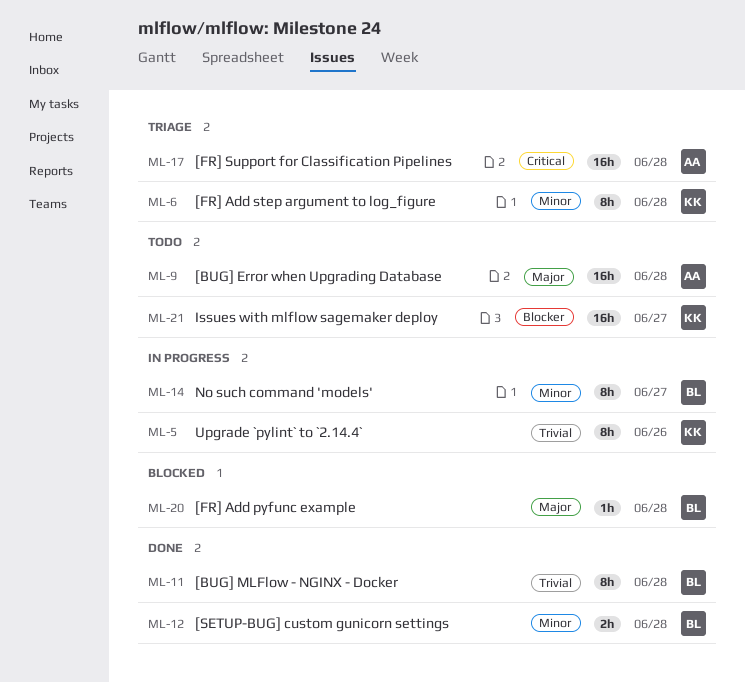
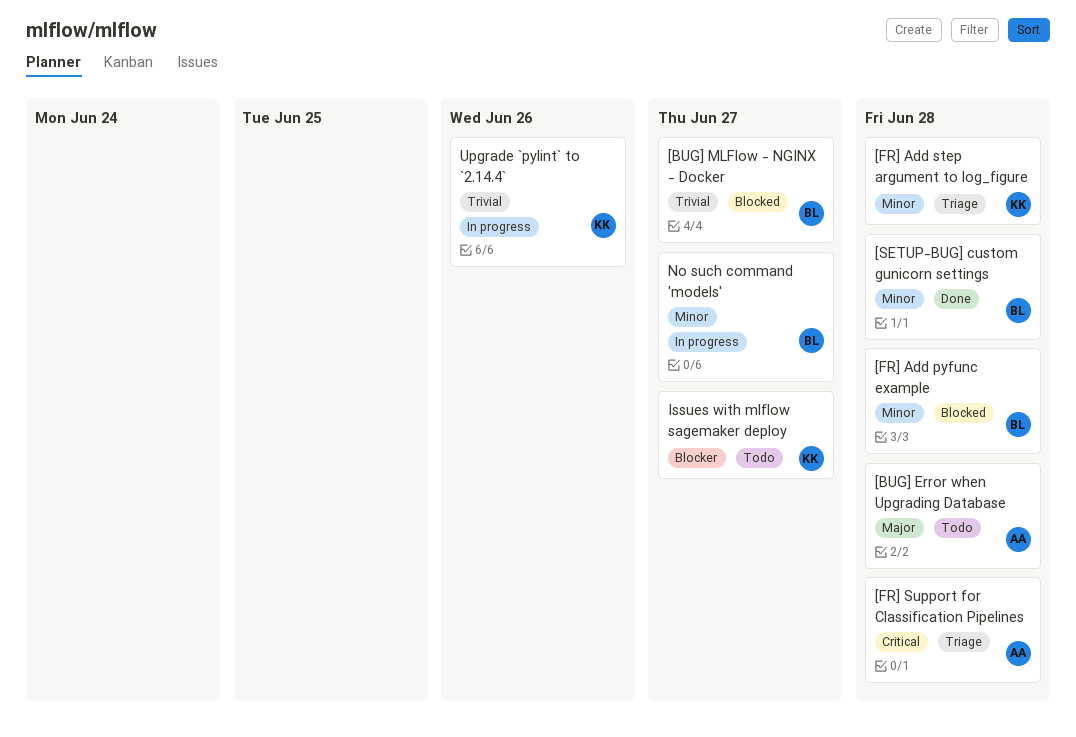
[BUG] MLFlow - NGINX - Docker, status: Done -> Blocked
[BUG] MLFlow - NGINX - Docker, due: Jun 28 -> Jun 27
[FR] Add pyfunc example, priority: Major -> Minor

